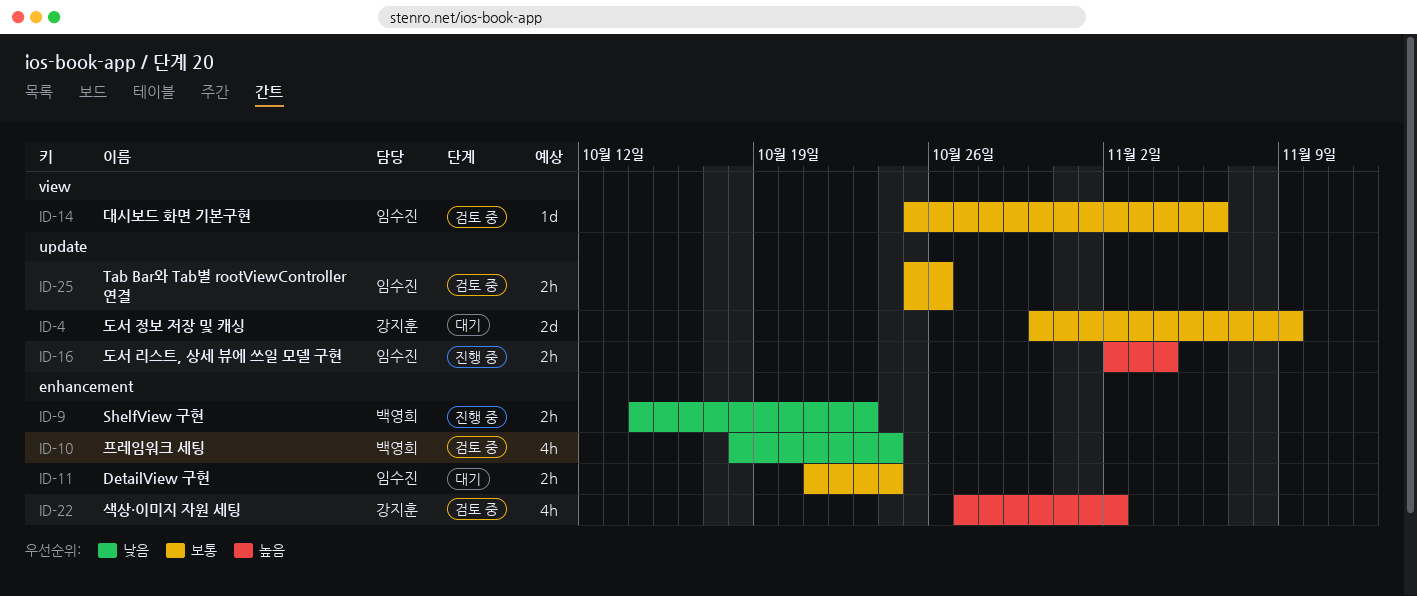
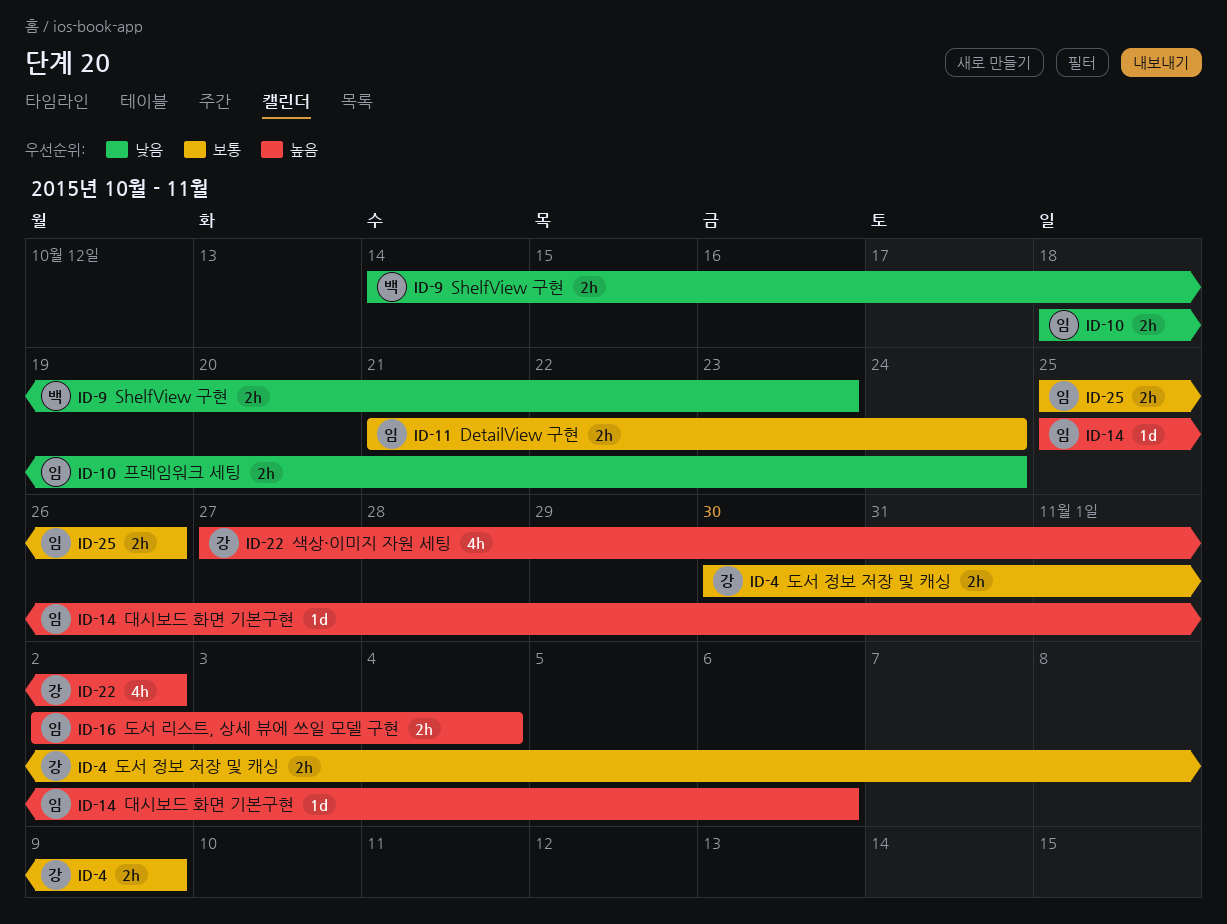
ID-4, estimate: 2d -> 2h
ID-10, owner: 백영희 -> 임수진
ID-10, estimate: 4h -> 2h
ID-14, priority: 보통 -> 높음

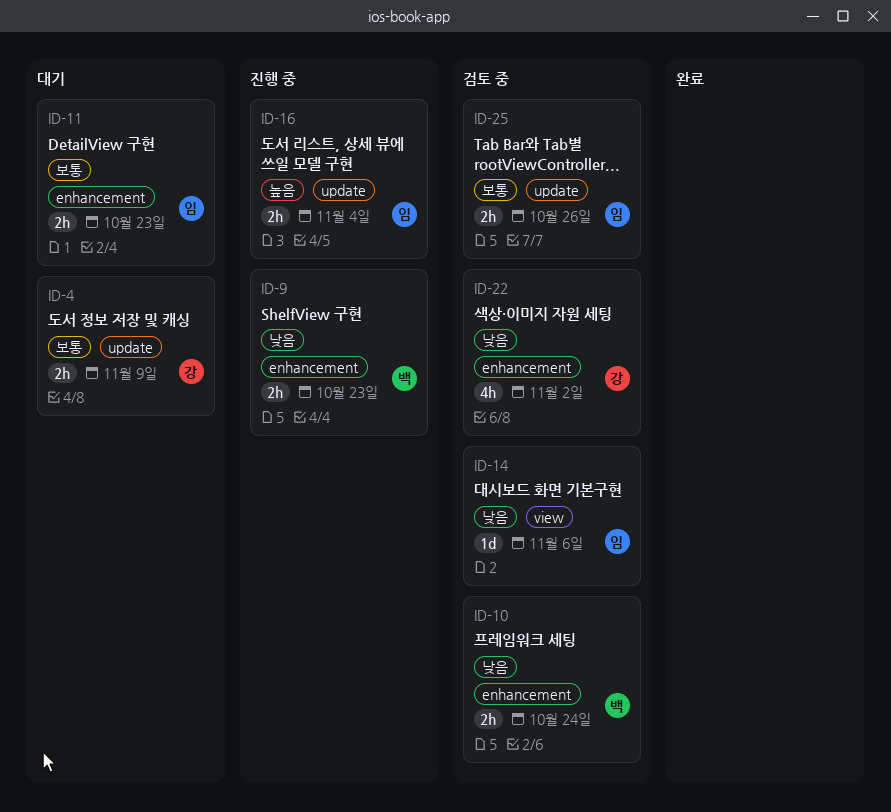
ID-10, owner: 임 -> 백
ID-11, due: Oct 24 -> Oct 23
ID-14, priority: 높음 -> 낮음
ID-22, priority: 높음 -> 낮음

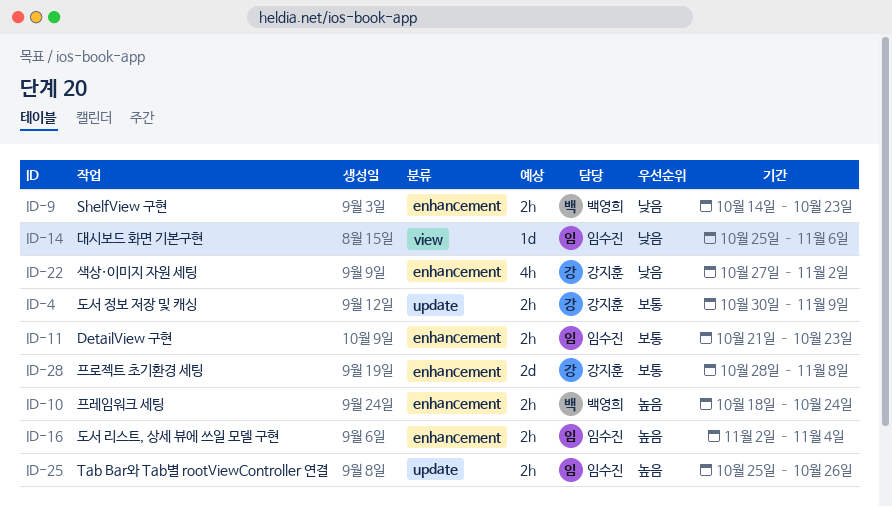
ID-10, priority: 낮음 -> 높음
ID-16, label: update -> enhancement
ID-25, priority: 보통 -> 높음
ID-28: none -> present

